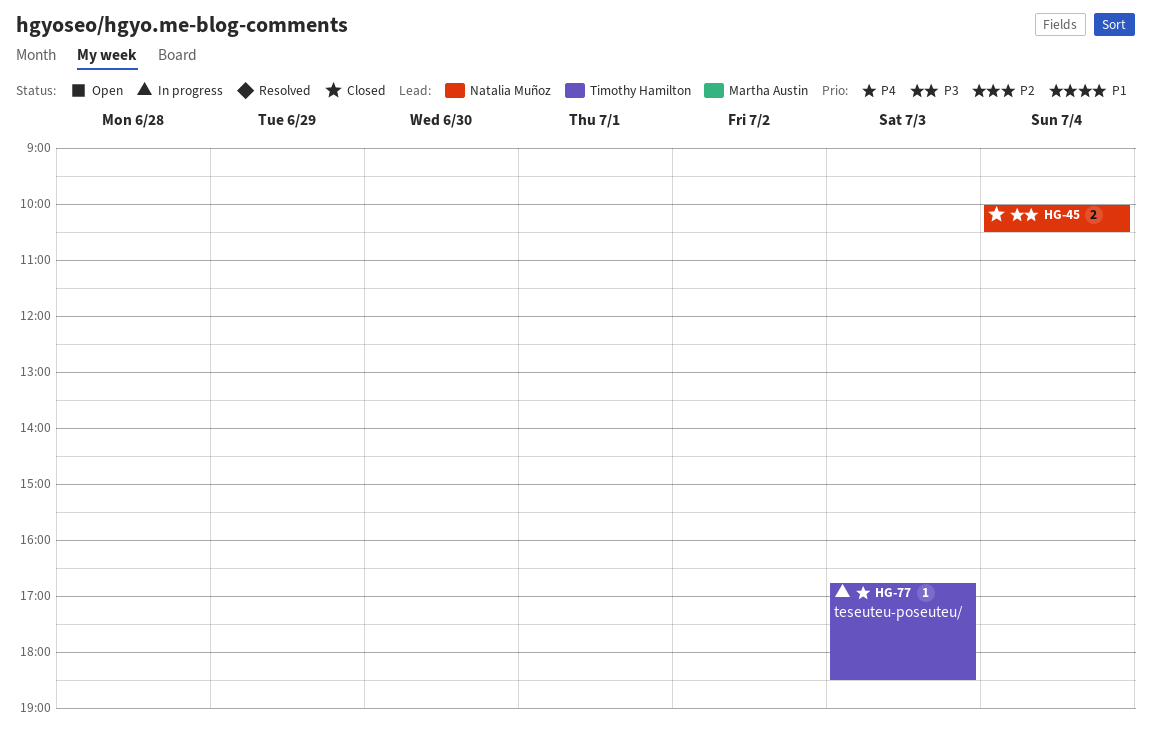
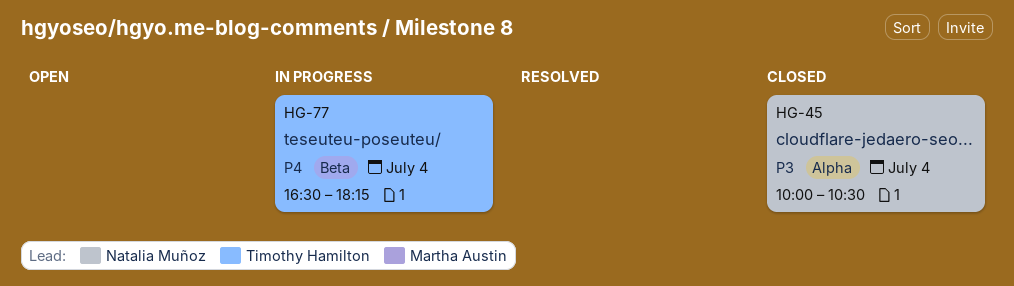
HG-77, day: Jul 3 -> Jul 4
HG-77, begins: 16:45 -> 16:30
HG-77, ends: 18:30 -> 18:15

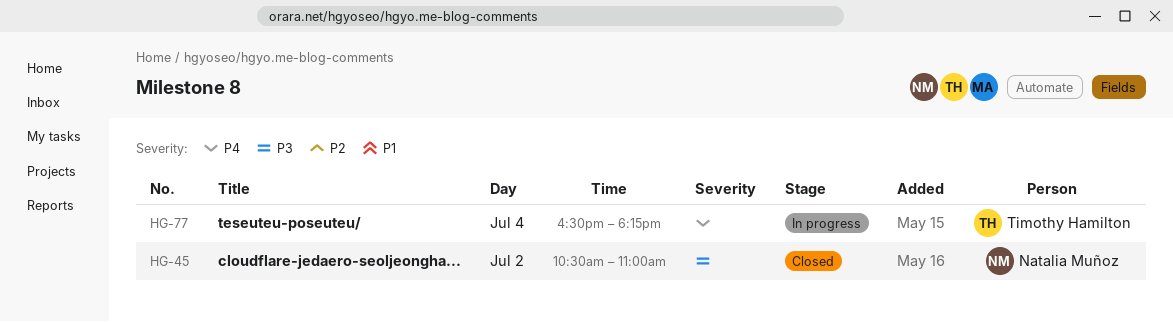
HG-45, day: Jul 4 -> Jul 2
HG-45, begins: 10:00 -> 10:30
HG-45, ends: 10:30 -> 11:00

